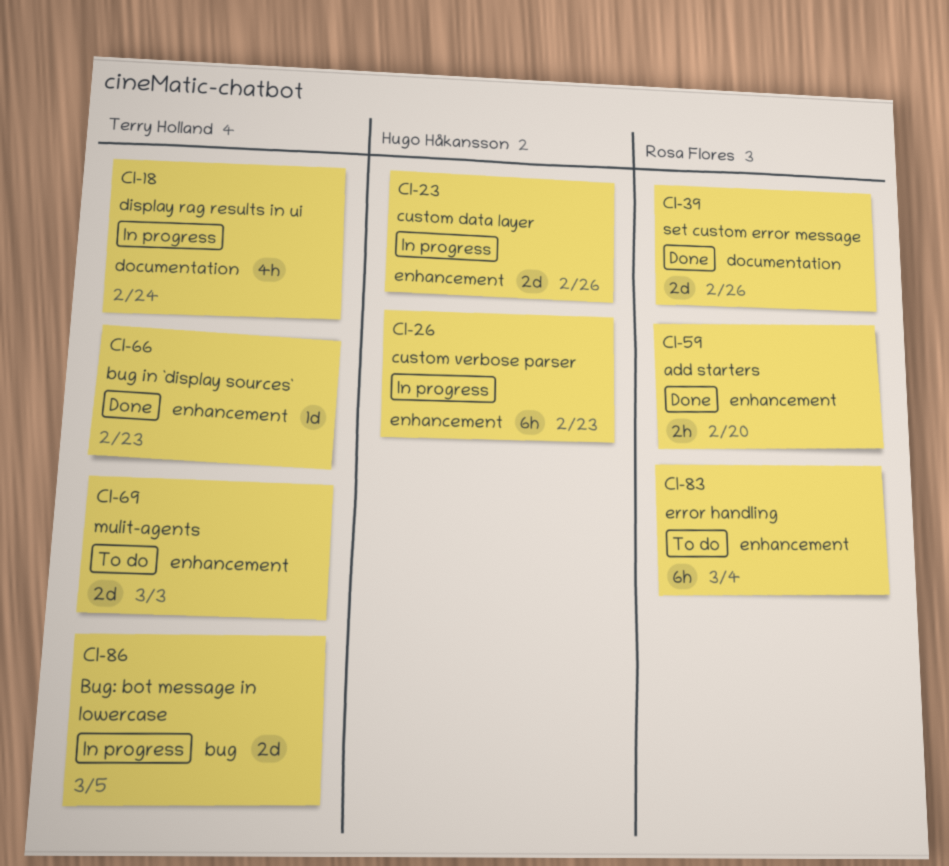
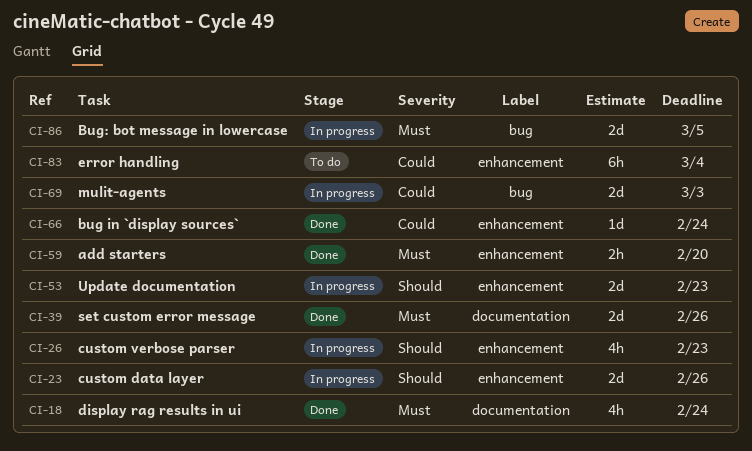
CI-18, status: In progress -> Done
CI-26, estimate: 6h -> 4h
CI-53: none -> present
CI-66, due: Feb 23 -> Feb 24
CI-69, status: To do -> In progress
CI-69, label: enhancement -> bug

